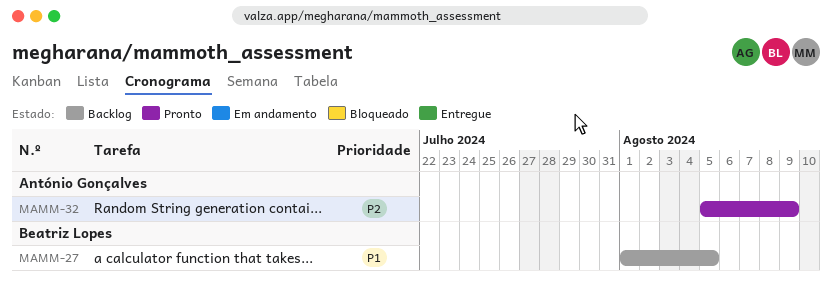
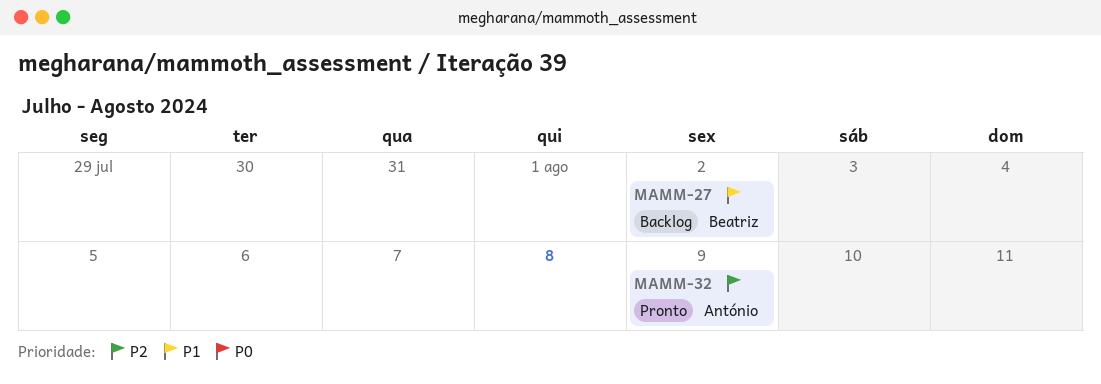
MAMM-27, due: Aug 5 -> Aug 2

